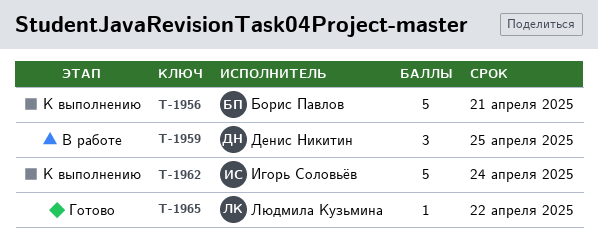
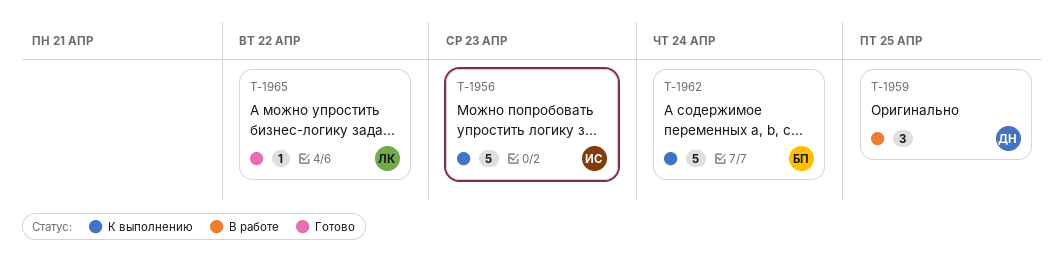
T-1956, owner: Борис Павлов -> Игорь Соловьёв
T-1956, due: Apr 21 -> Apr 23
T-1962, owner: Игорь Соловьёв -> Борис Павлов

